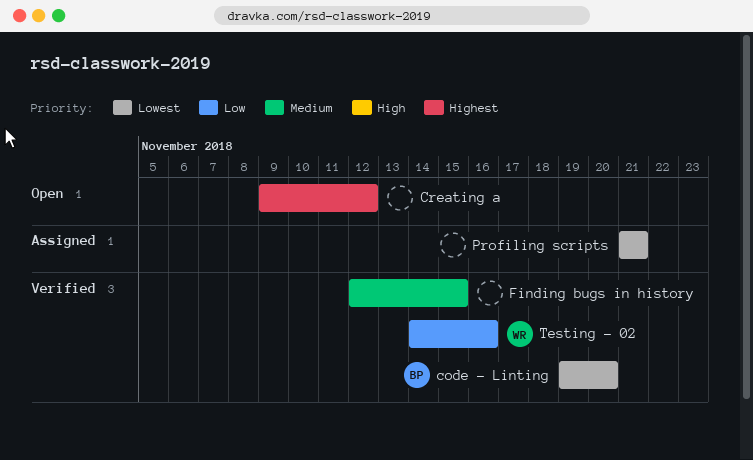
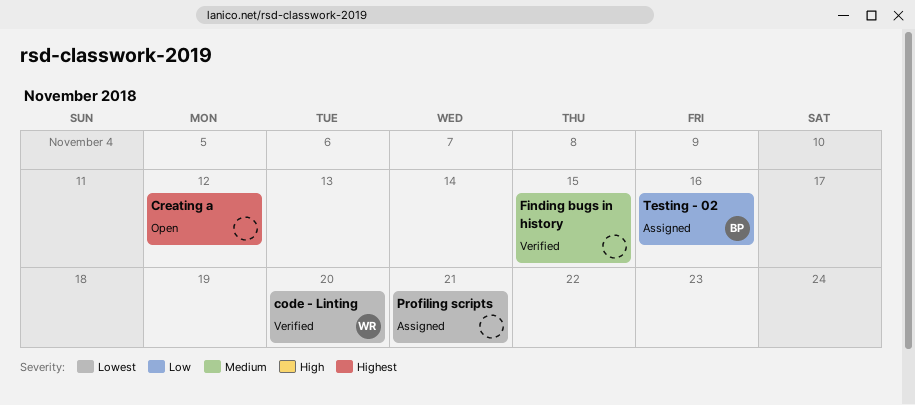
code - Linting, owner: BP -> WR
Testing - 02, status: Verified -> Assigned
Testing - 02, owner: WR -> BP

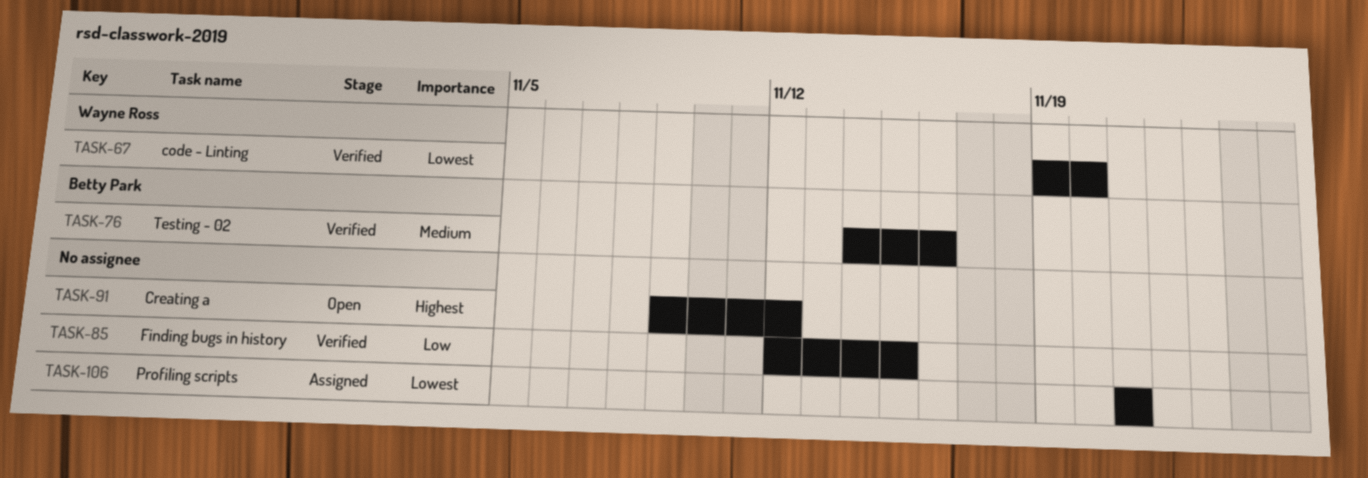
Finding bugs in history, priority: Medium -> Low
Testing - 02, status: Assigned -> Verified
Testing - 02, priority: Low -> Medium

